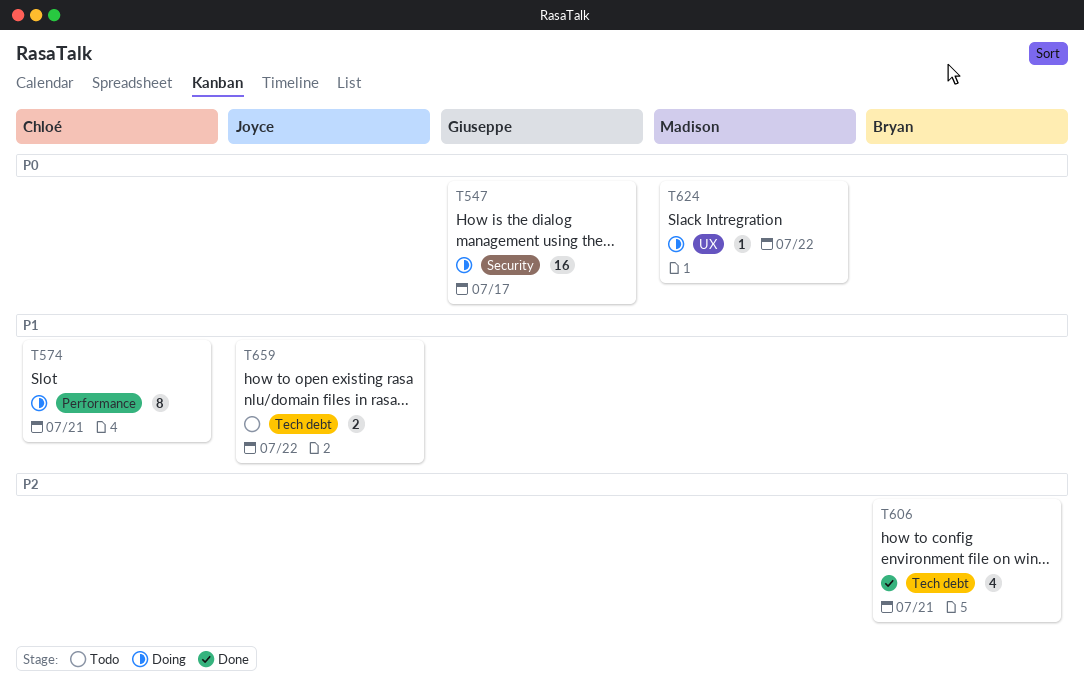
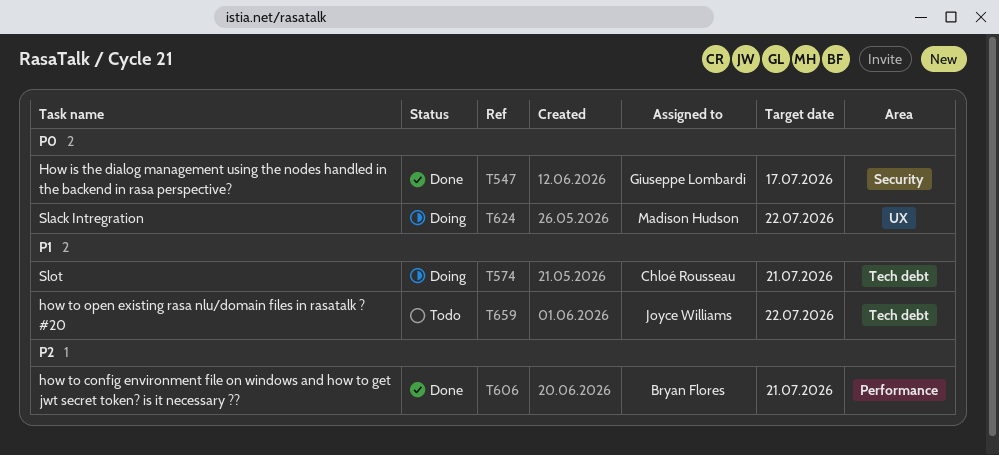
T547, status: Doing -> Done
T574, label: Performance -> Tech debt
T606, label: Tech debt -> Performance

